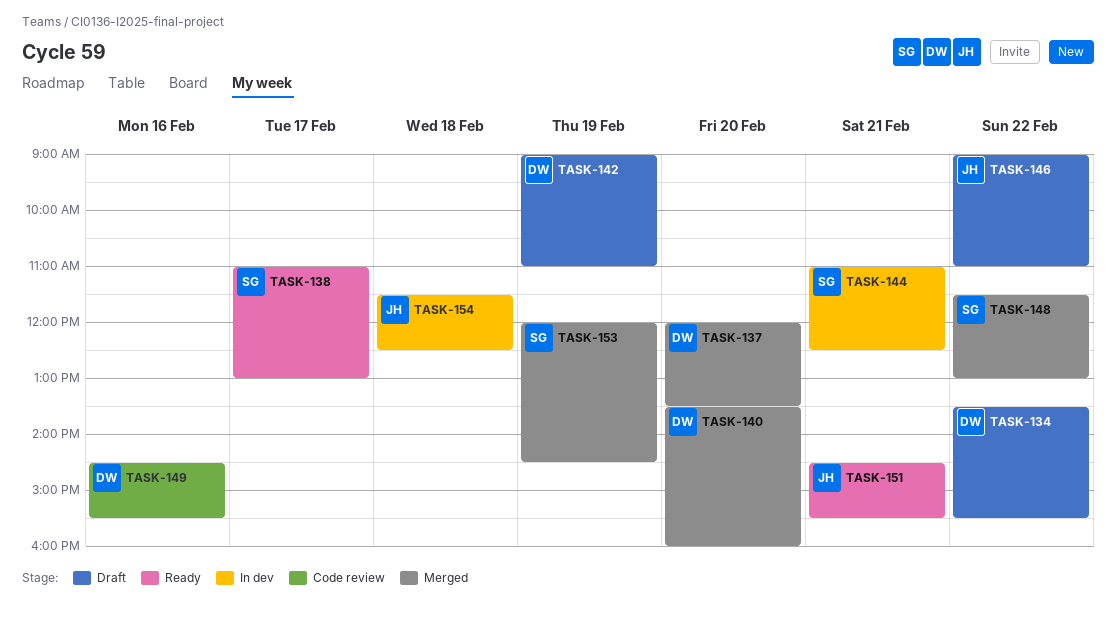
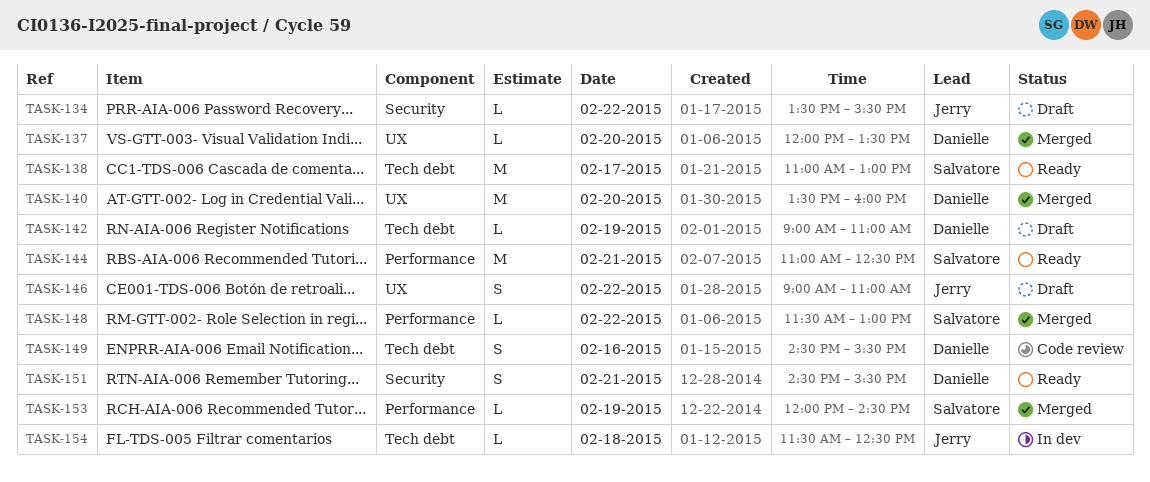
TASK-134, owner: Danielle -> Jerry
TASK-144, status: In dev -> Ready
TASK-151, owner: Jerry -> Danielle

